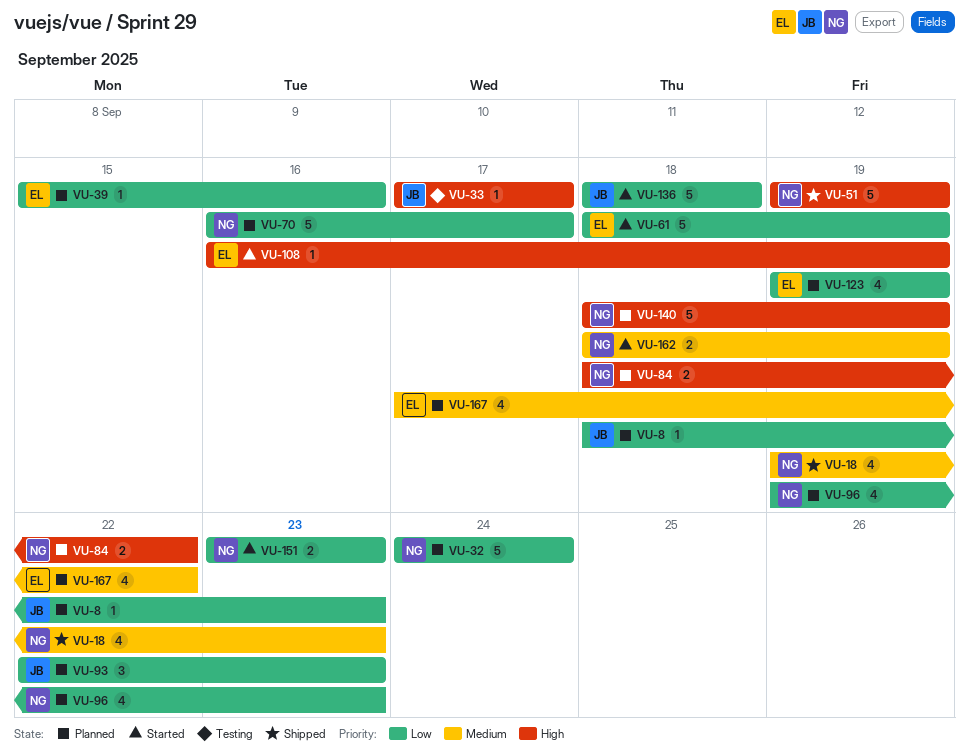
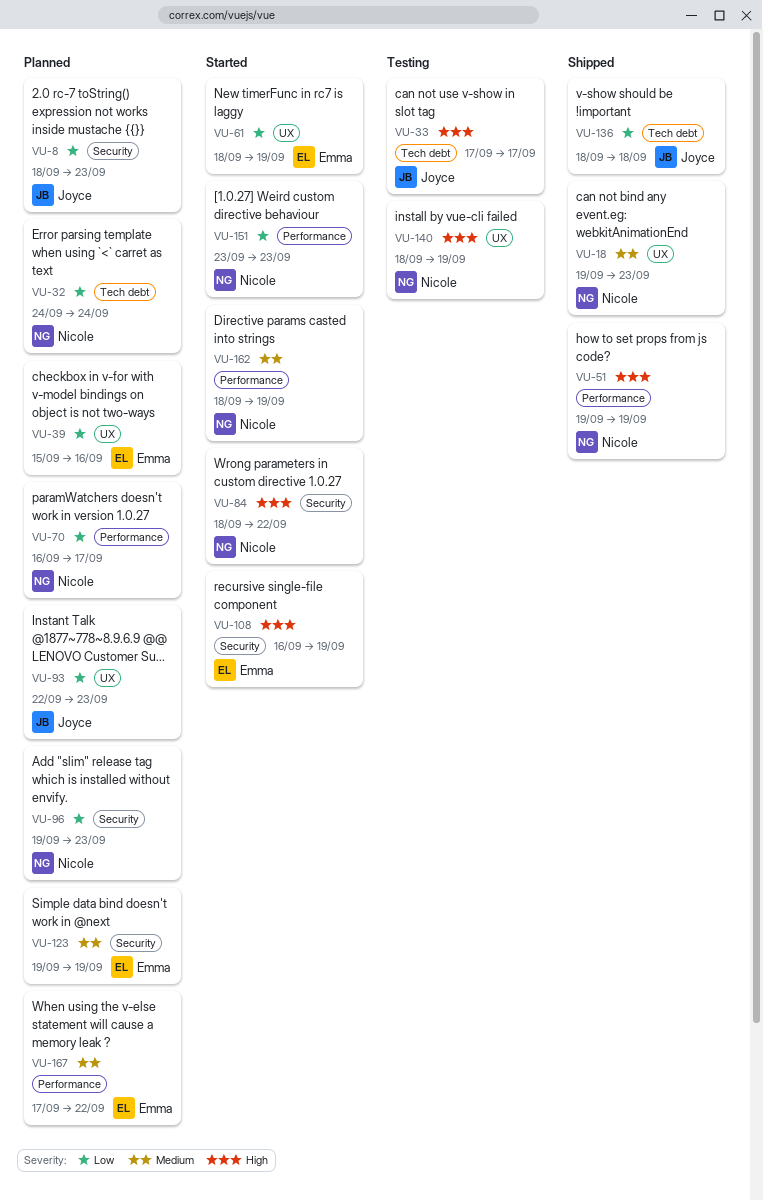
VU-84, status: Planned -> Started
VU-123, priority: Low -> Medium
VU-136, status: Started -> Shipped
VU-140, status: Planned -> Testing

